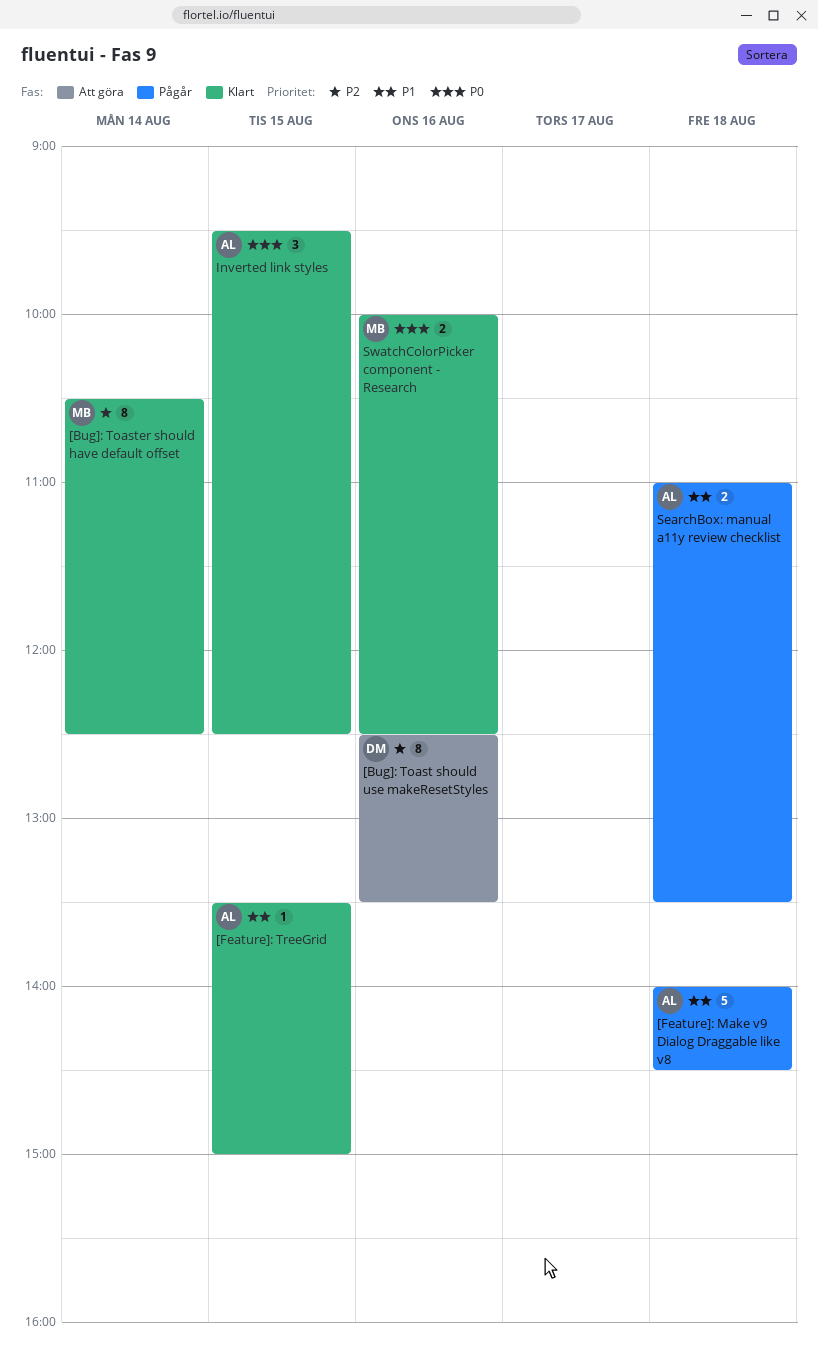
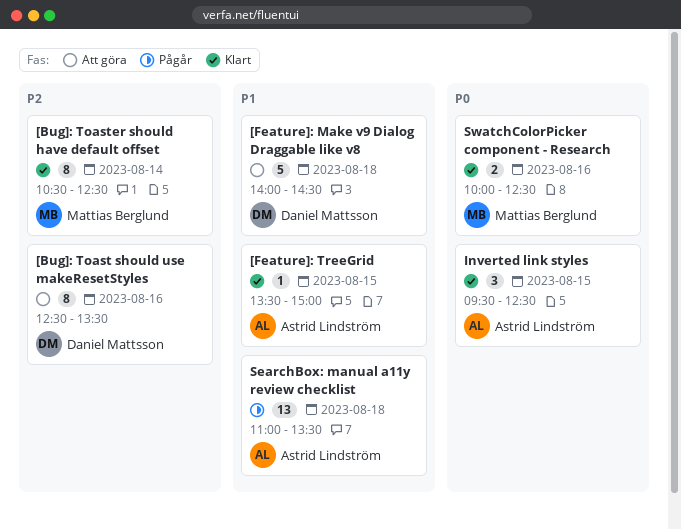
[Feature]: Make v9 Dialog Draggable like v8, status: Pågår -> Att göra
[Feature]: Make v9 Dialog Draggable like v8, owner: Astrid Lindström -> Daniel Mattsson
SearchBox: manual a11y review checklist, estimate: 2 -> 13

